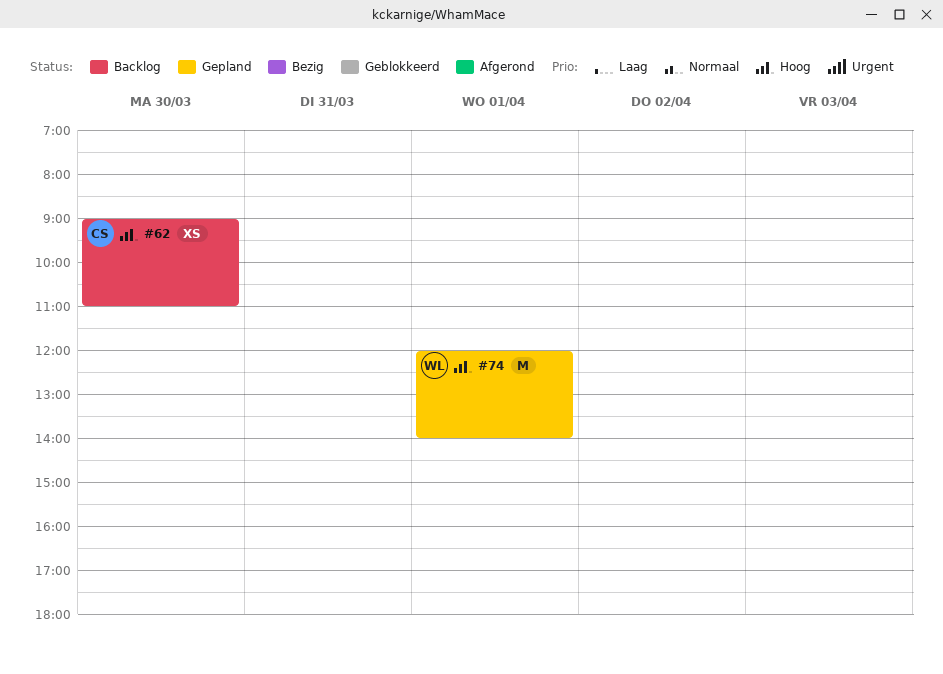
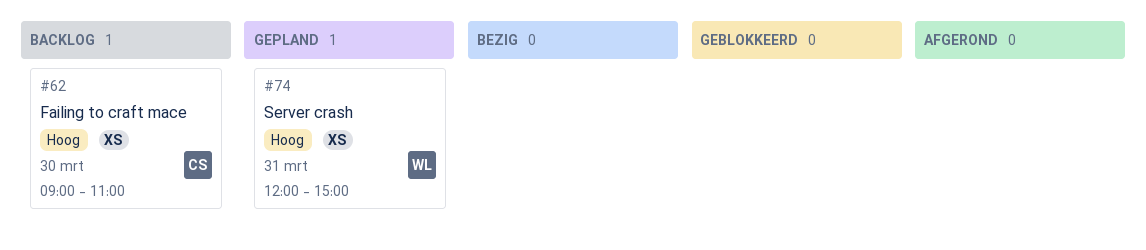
#74, estimate: M -> XS
#74, day: Apr 1 -> Mar 31
#74, ends: 14:00 -> 15:00

